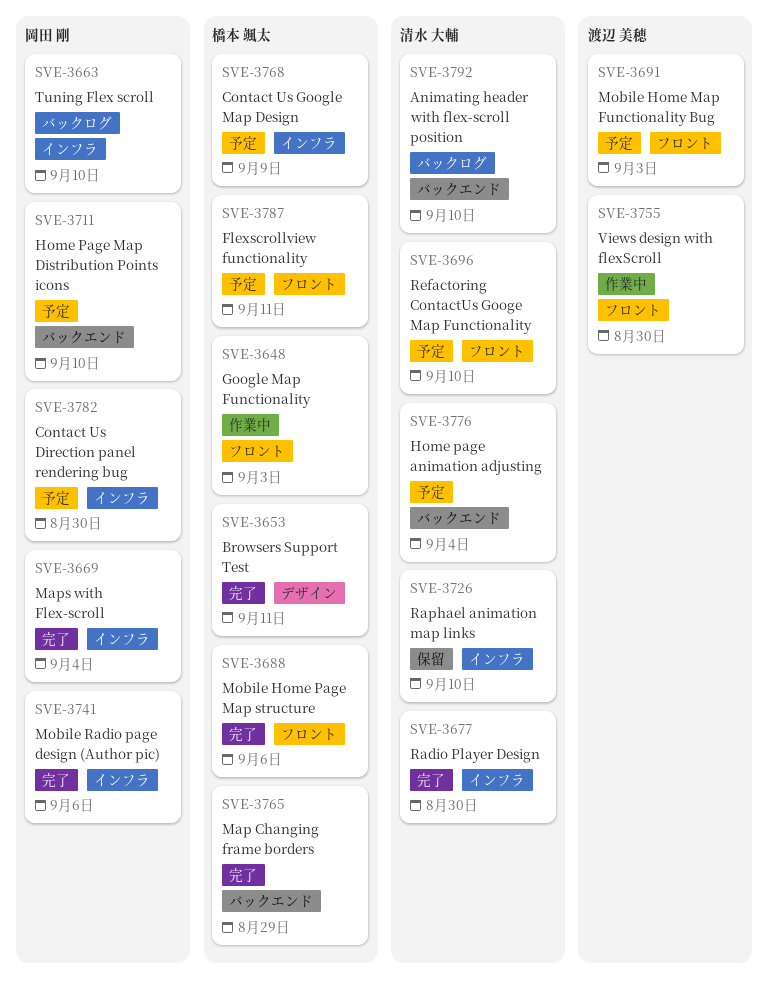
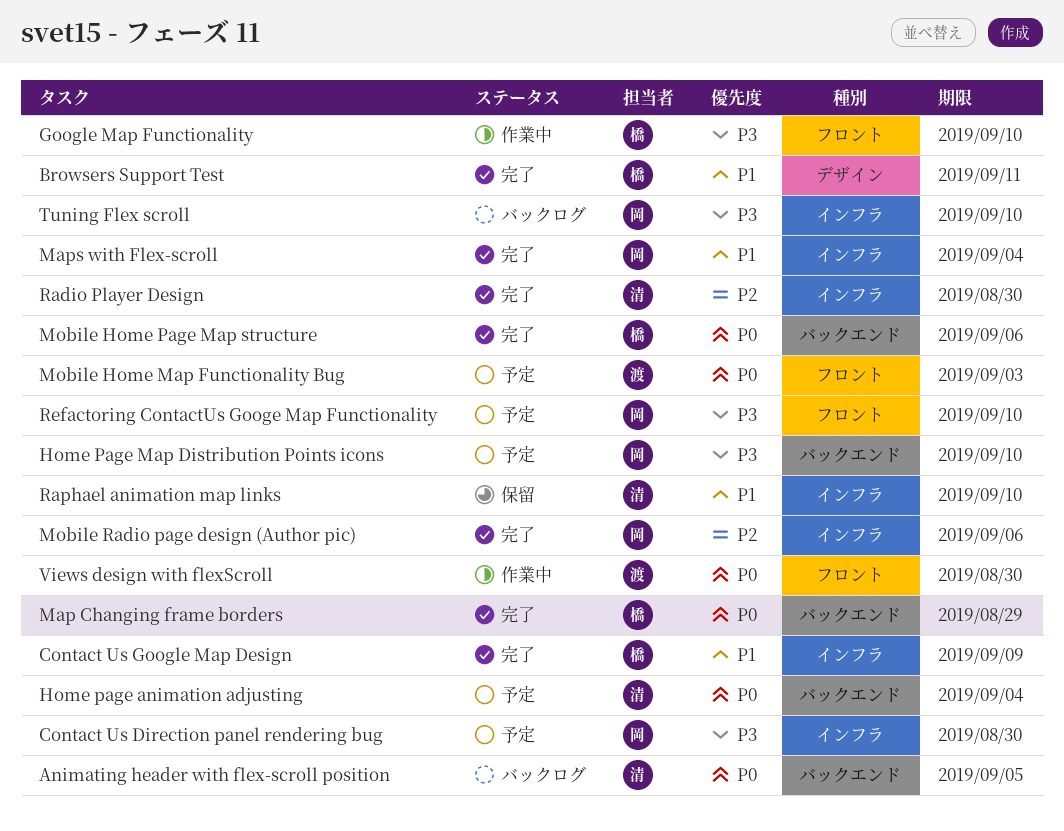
Animating header with flex-scroll position, due: Sep 10 -> Sep 5
Contact Us Google Map Design, status: 予定 -> 完了
Flexscrollview functionality: present -> none
Google Map Functionality, due: Sep 3 -> Sep 10
Mobile Home Page Map structure, label: フロント -> バックエンド
Refactoring ContactUs Googe Map Functionality, owner: 清水 大輔 -> 岡田 剛

